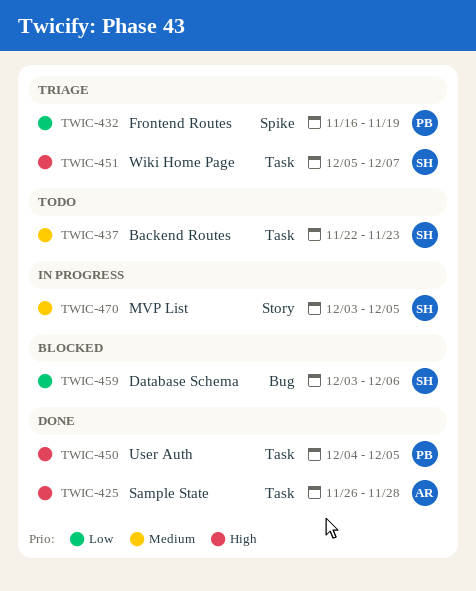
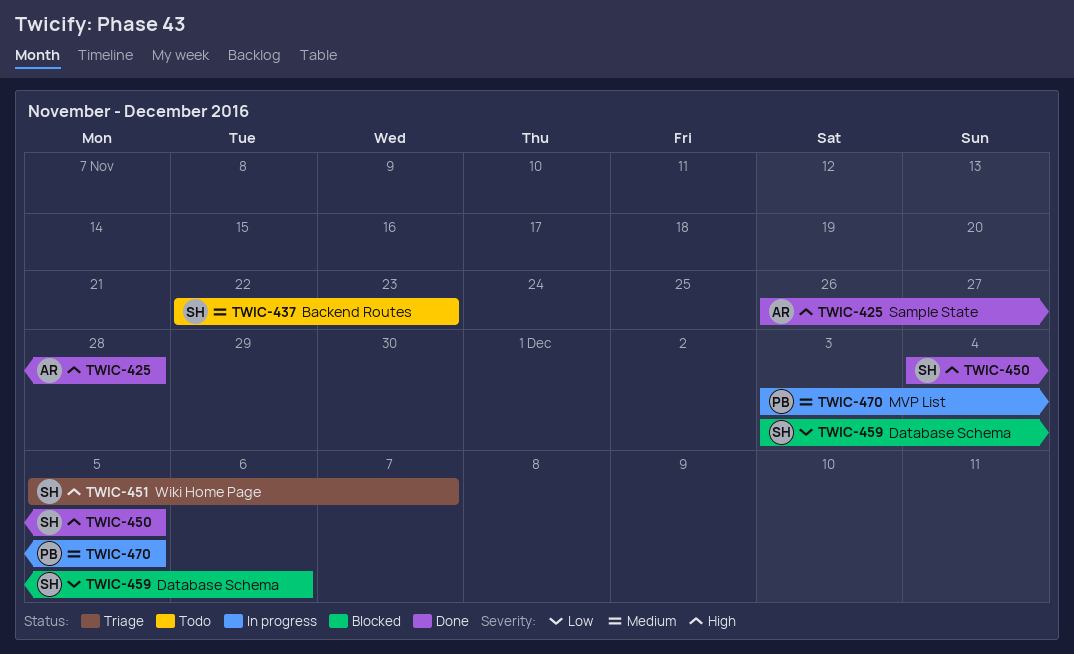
TWIC-432: present -> none
TWIC-450, owner: PB -> SH
TWIC-470, owner: SH -> PB

